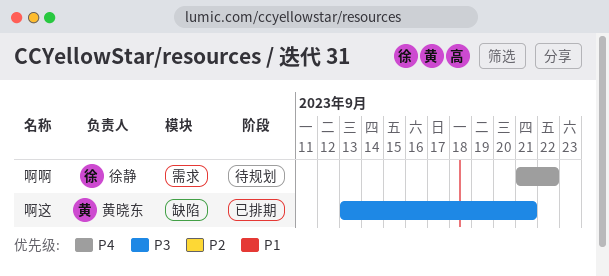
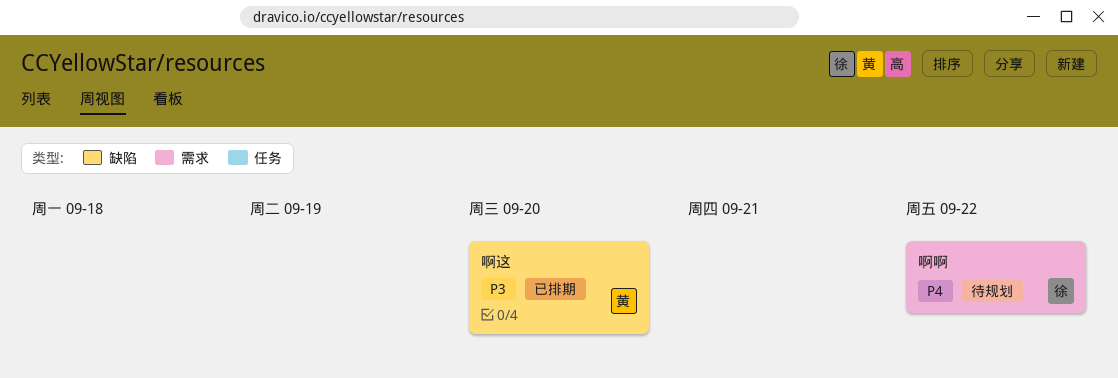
啊这, due: Sep 21 -> Sep 20

